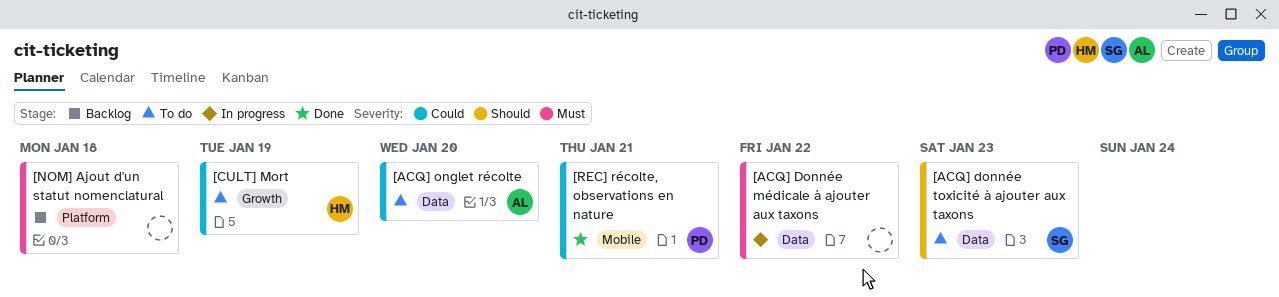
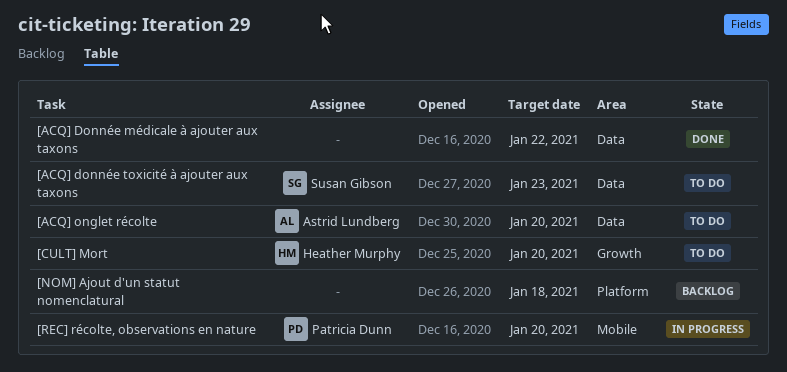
[ACQ] Donnée médicale à ajouter aux taxons, status: In progress -> Done
[CULT] Mort, due: Jan 19 -> Jan 20
[REC] récolte, observations en nature, status: Done -> In progress
[REC] récolte, observations en nature, due: Jan 21 -> Jan 20

